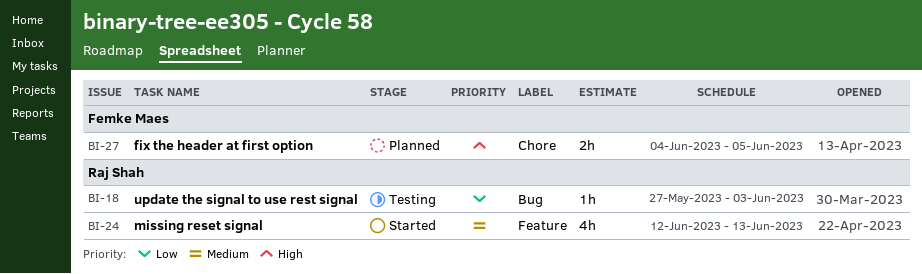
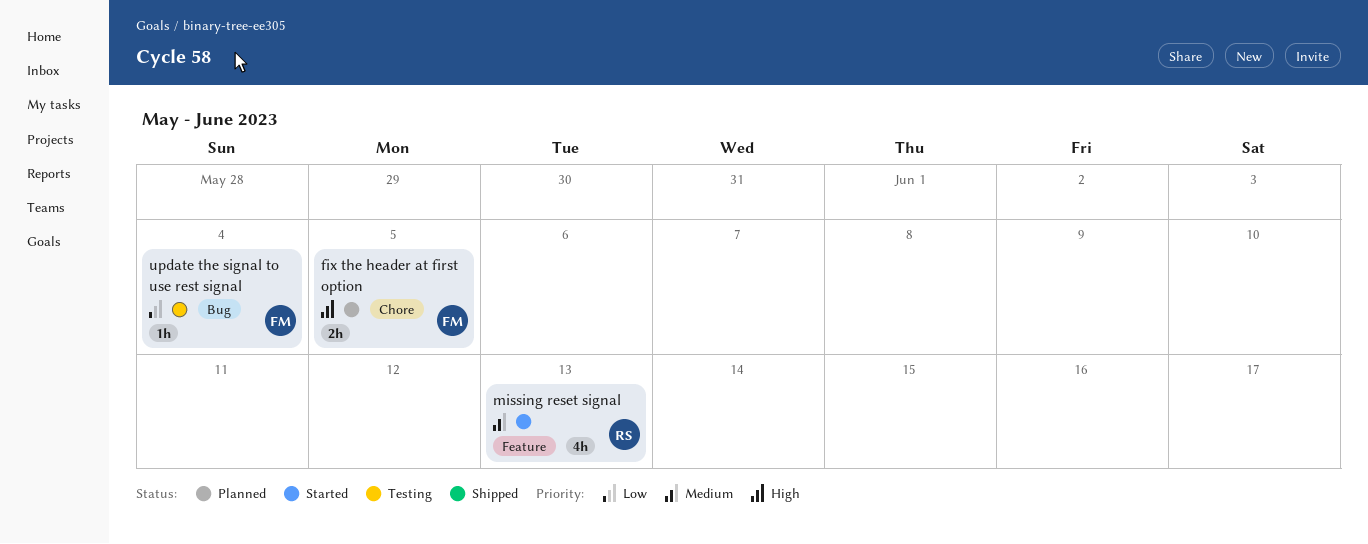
update the signal to use rest signal, owner: Raj Shah -> Femke Maes
update the signal to use rest signal, due: Jun 3 -> Jun 4

